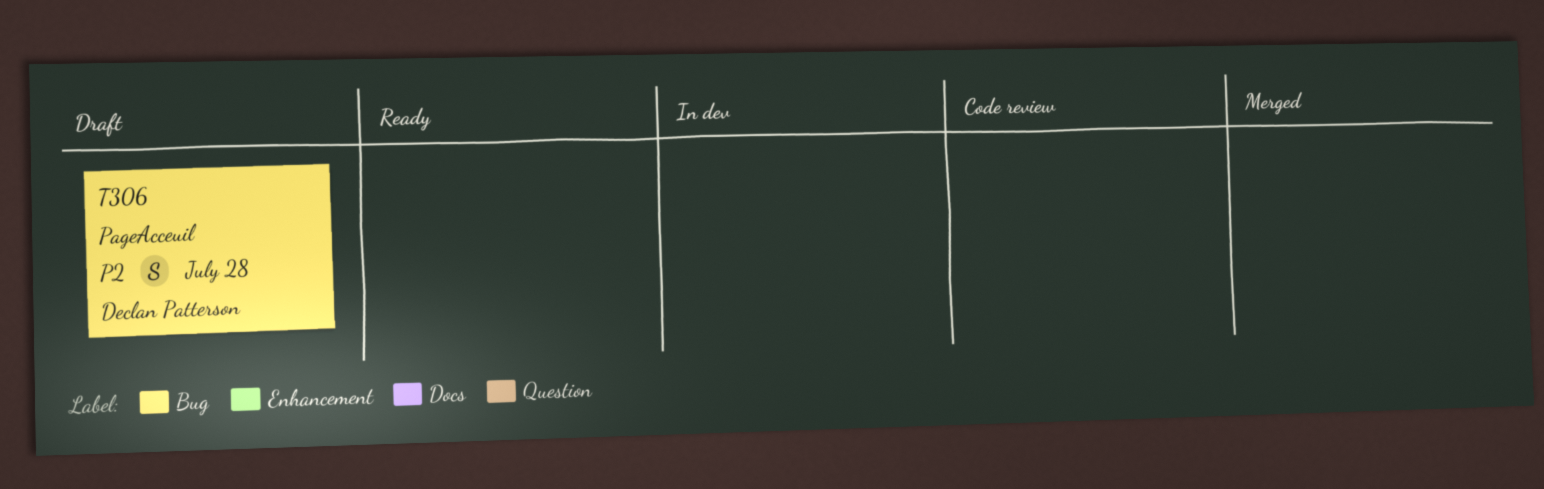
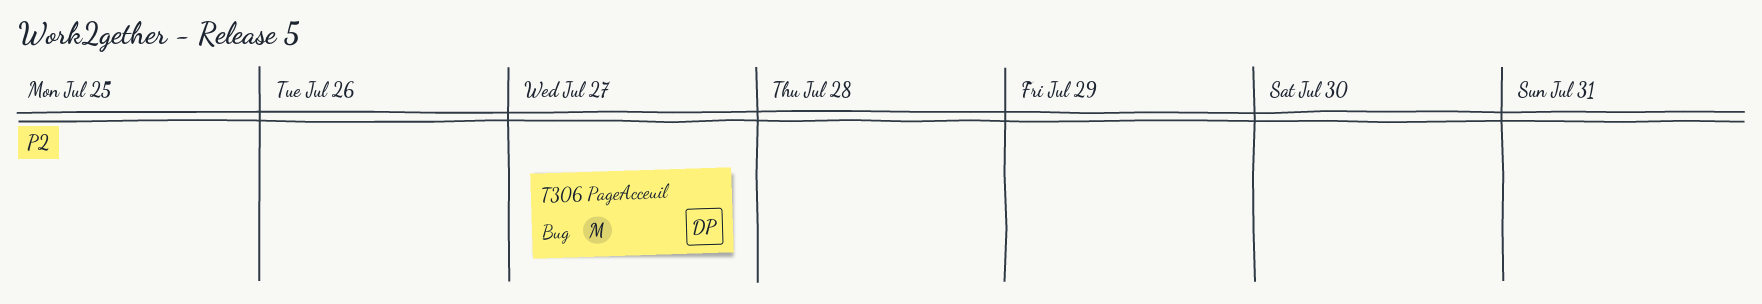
T306, estimate: S -> M
T306, due: Jul 28 -> Jul 27

